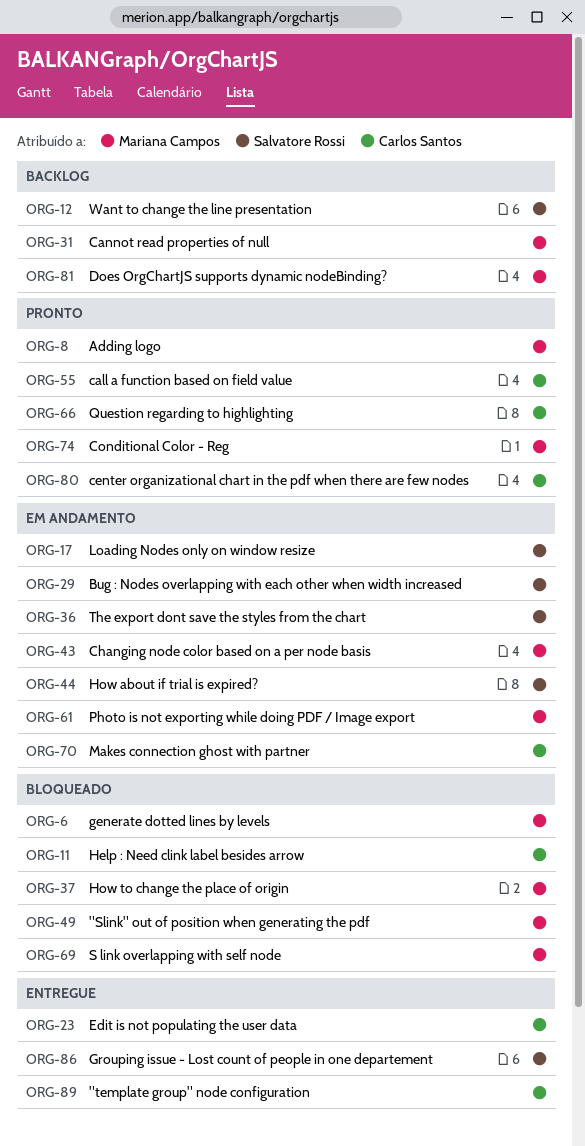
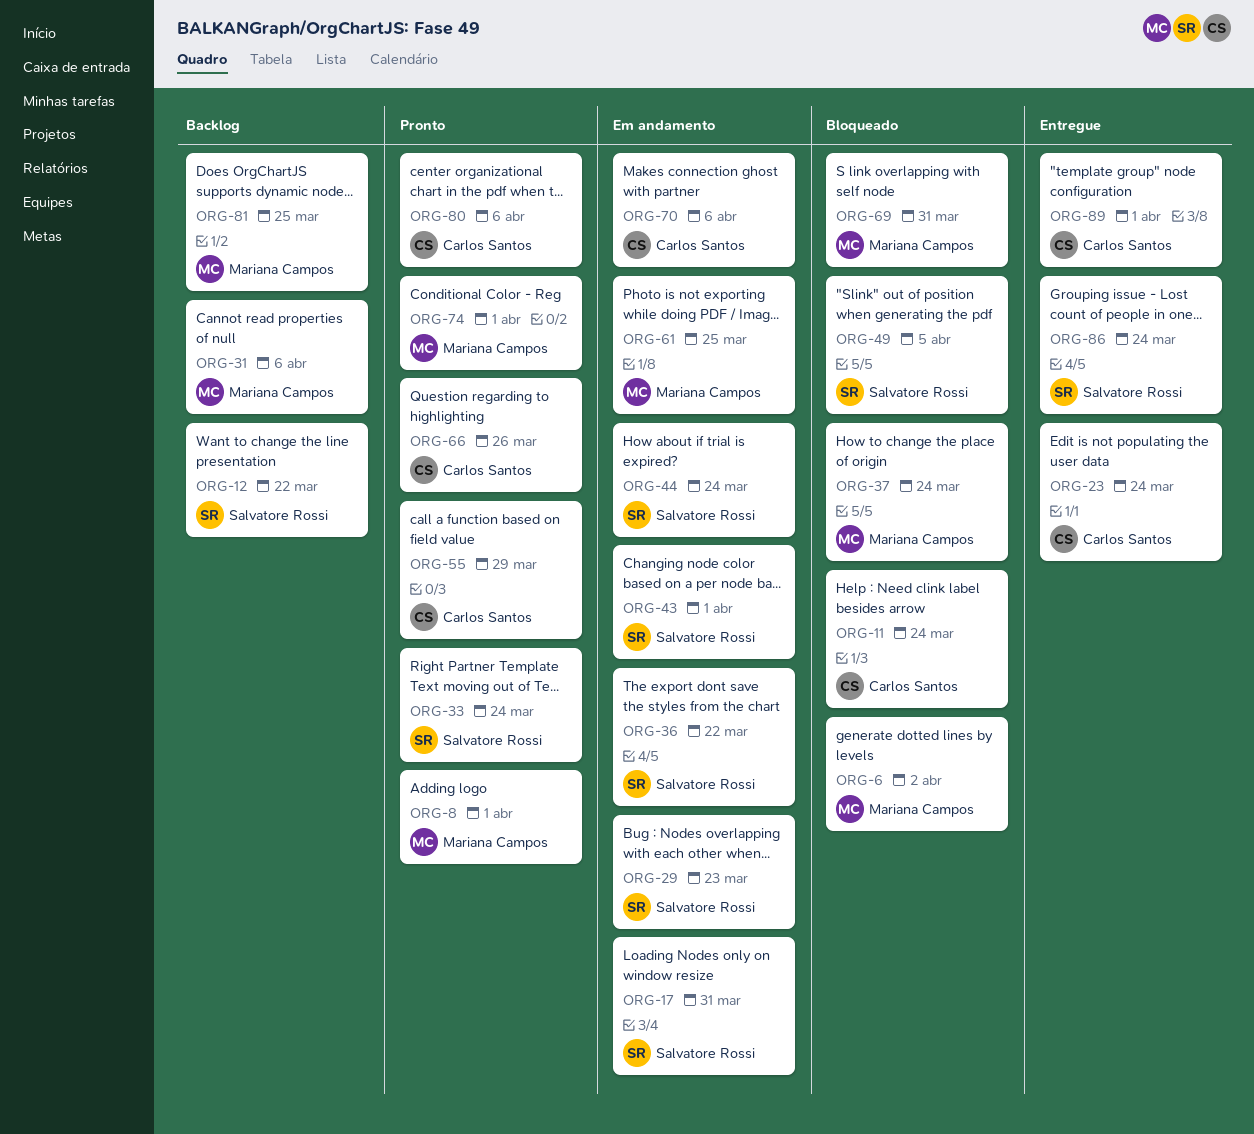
ORG-33: none -> present
ORG-43, owner: Mariana Campos -> Salvatore Rossi
ORG-49, owner: Mariana Campos -> Salvatore Rossi

